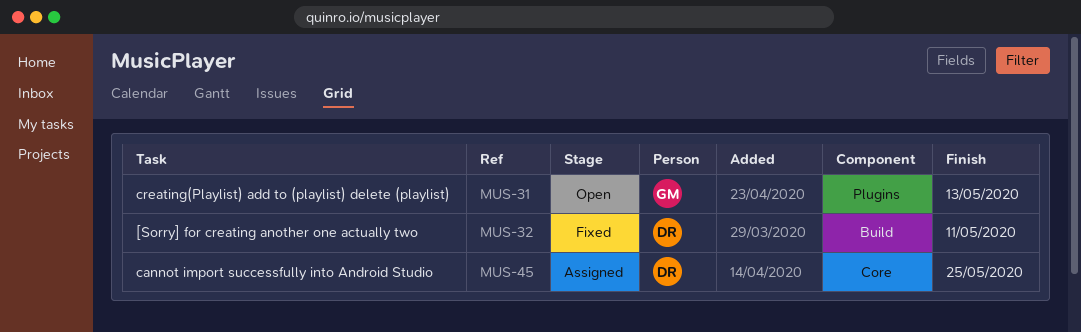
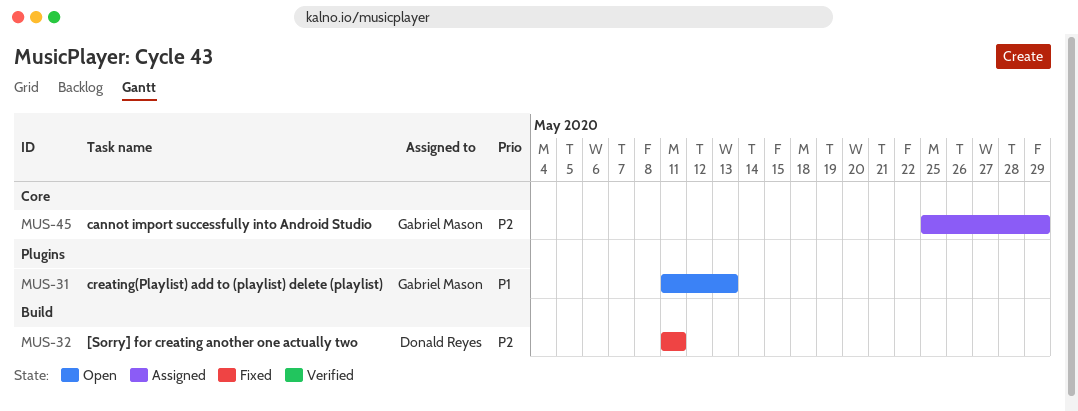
MUS-45, owner: Donald Reyes -> Gabriel Mason
MUS-45, due: May 25 -> May 29

